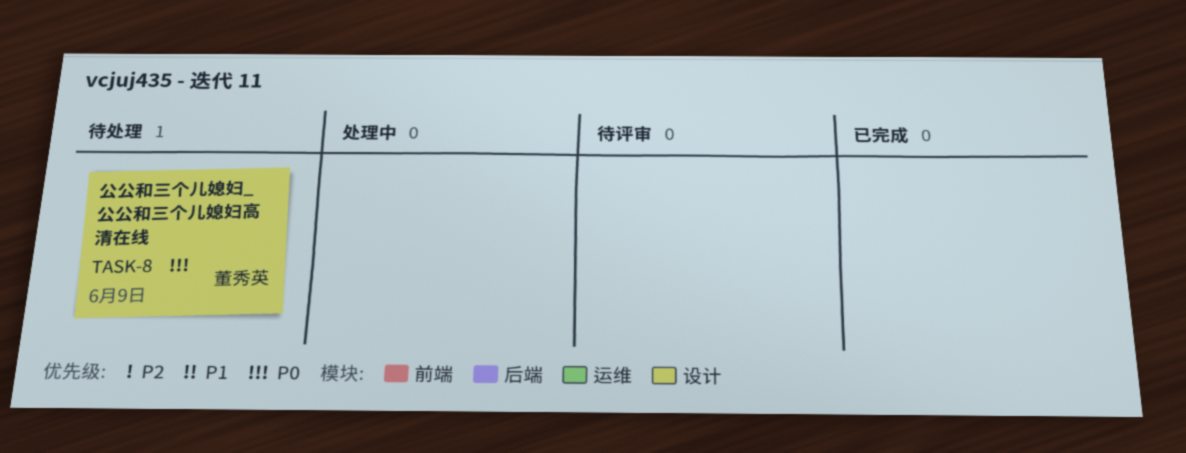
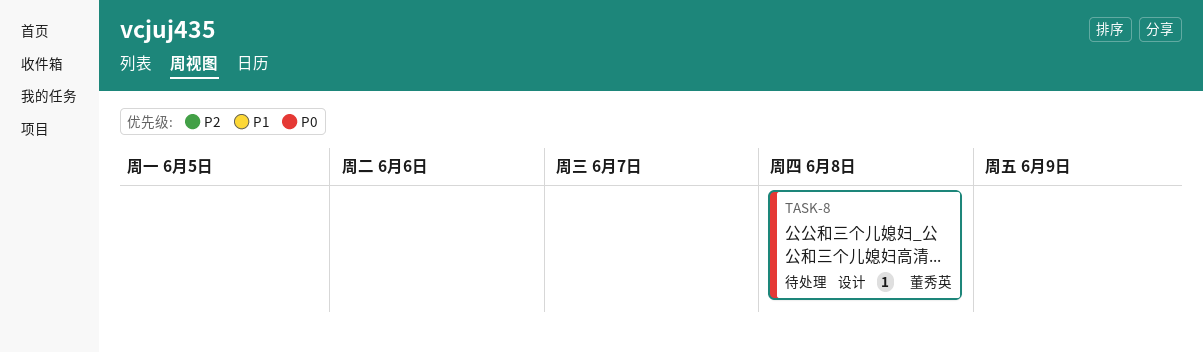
TASK-8, due: Jun 9 -> Jun 8

